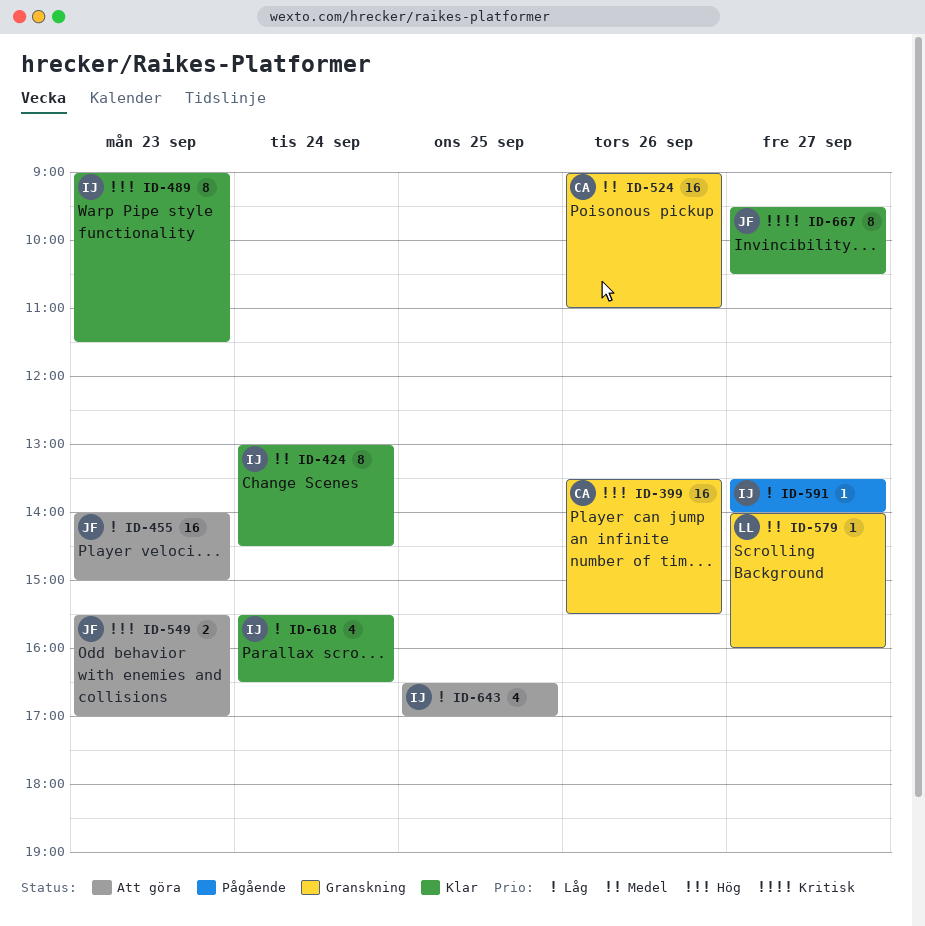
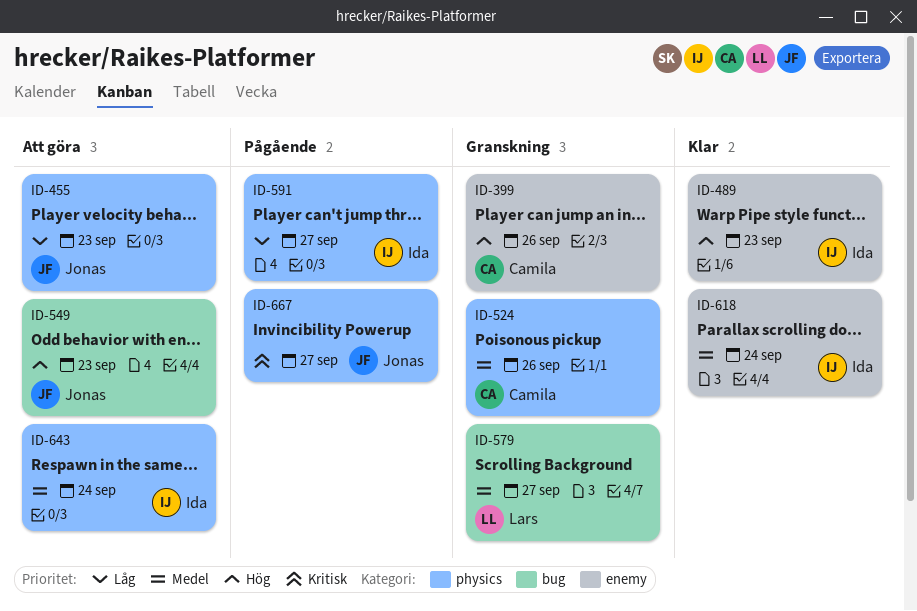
ID-424: present -> none
ID-618, priority: Låg -> Medel
ID-643, priority: Låg -> Medel
ID-643, day: Sep 25 -> Sep 24
ID-667, status: Klar -> Pågående

